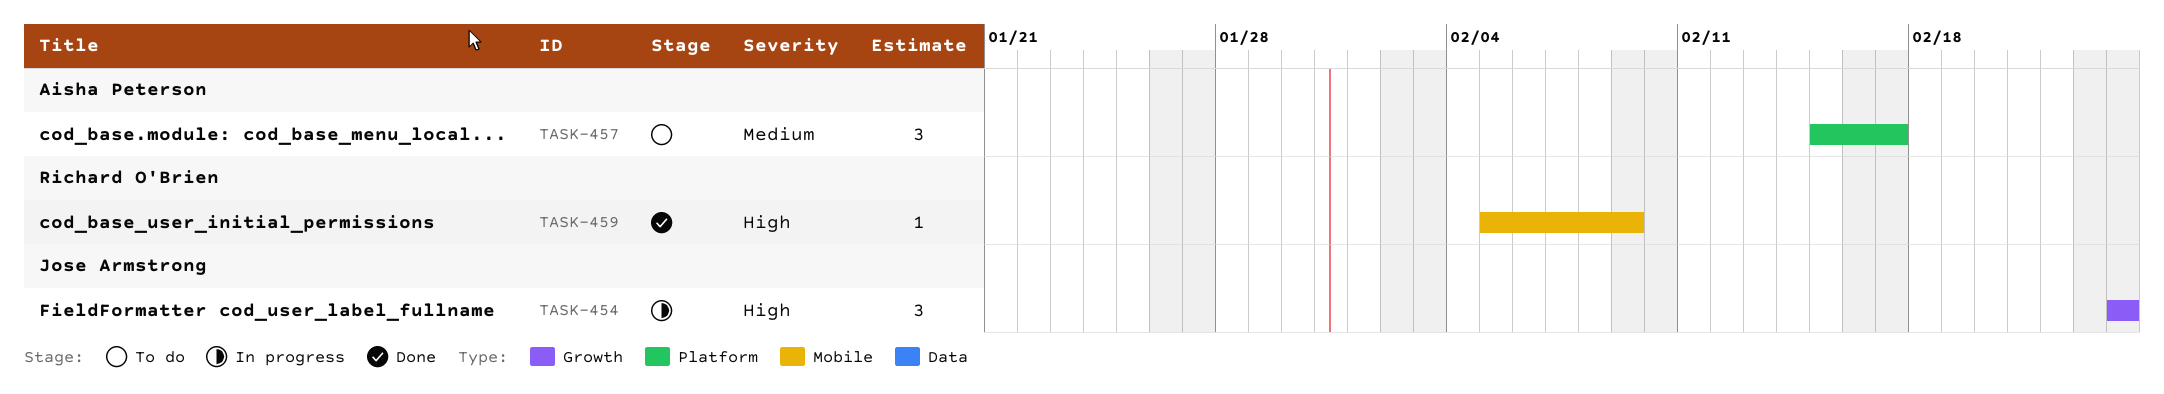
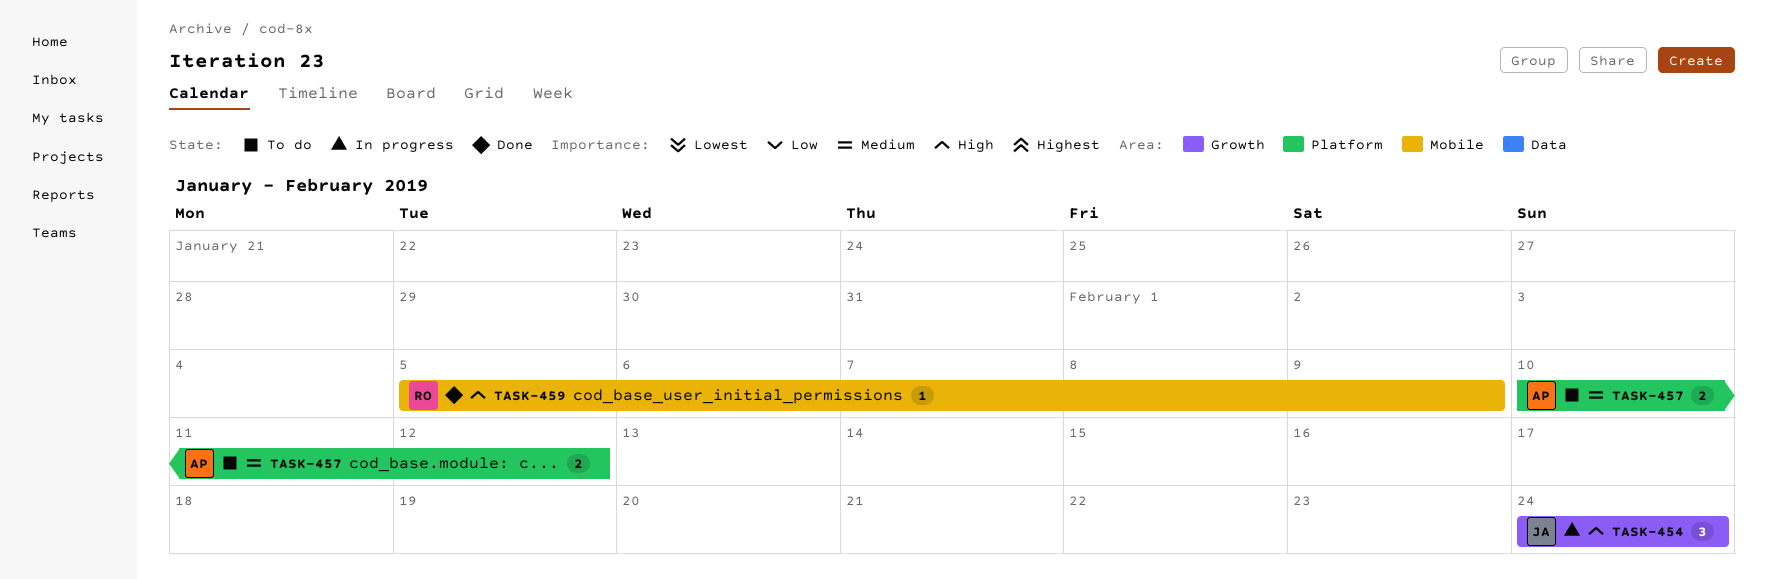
TASK-457, estimate: 3 -> 2
TASK-457, start: Feb 15 -> Feb 10
TASK-457, due: Feb 17 -> Feb 12

